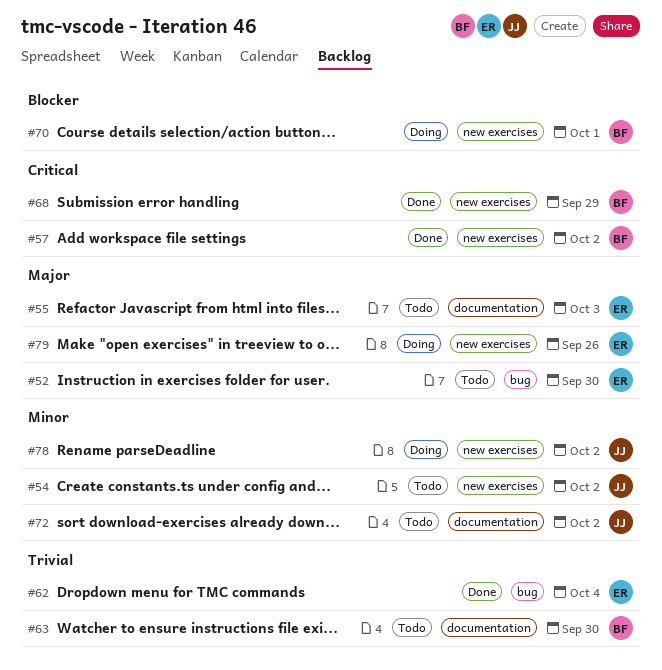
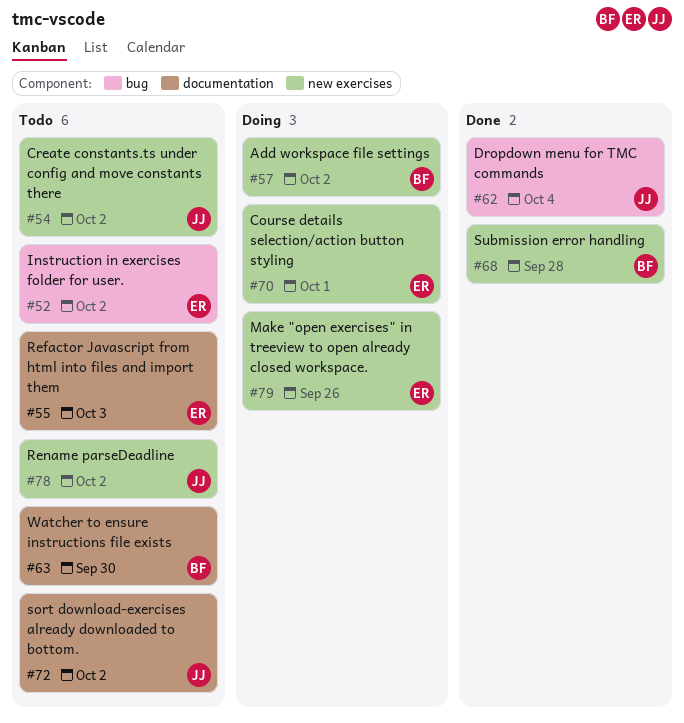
#52, due: Sep 30 -> Oct 2
#57, status: Done -> Doing
#62, owner: ER -> JJ
#68, due: Sep 29 -> Sep 28
#70, owner: BF -> ER
#78, status: Doing -> Todo

